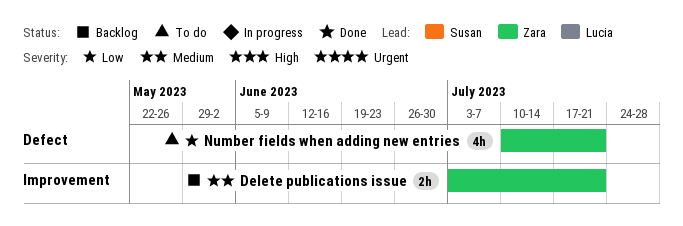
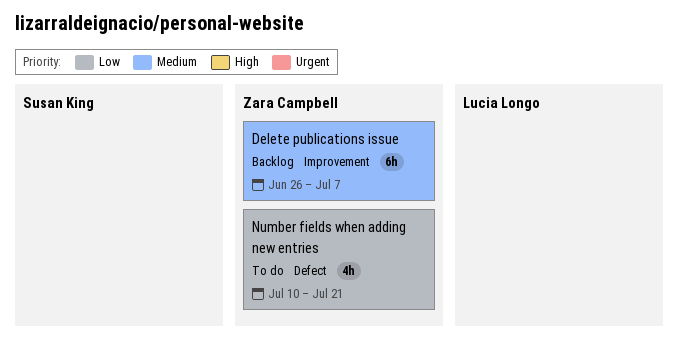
Delete publications issue, estimate: 2h -> 6h
Delete publications issue, start: Jul 3 -> Jun 26
Delete publications issue, due: Jul 21 -> Jul 7

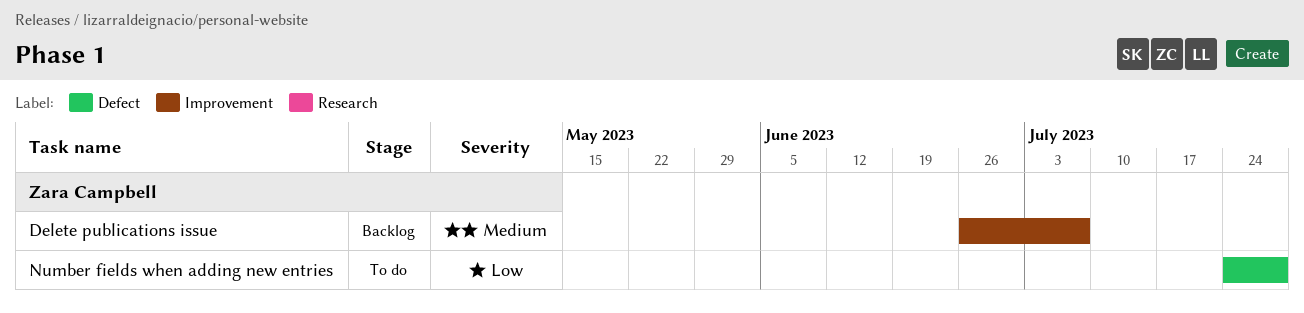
Number fields when adding new entries, start: Jul 10 -> Jul 24
Number fields when adding new entries, due: Jul 21 -> Jul 28

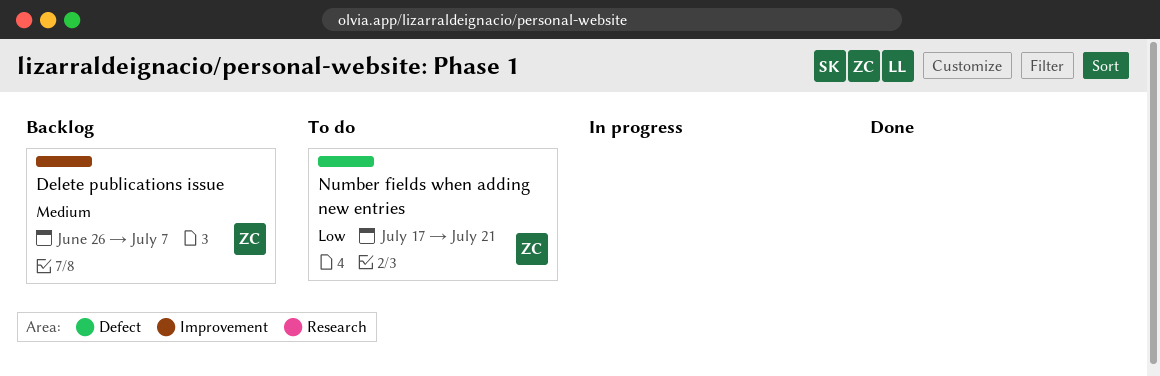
Number fields when adding new entries, start: Jul 24 -> Jul 17
Number fields when adding new entries, due: Jul 28 -> Jul 21

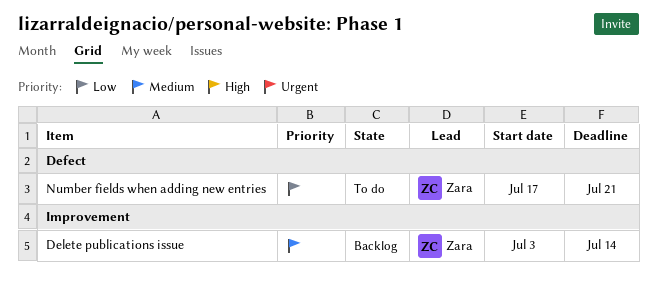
Delete publications issue, start: Jun 26 -> Jul 3
Delete publications issue, due: Jul 7 -> Jul 14

